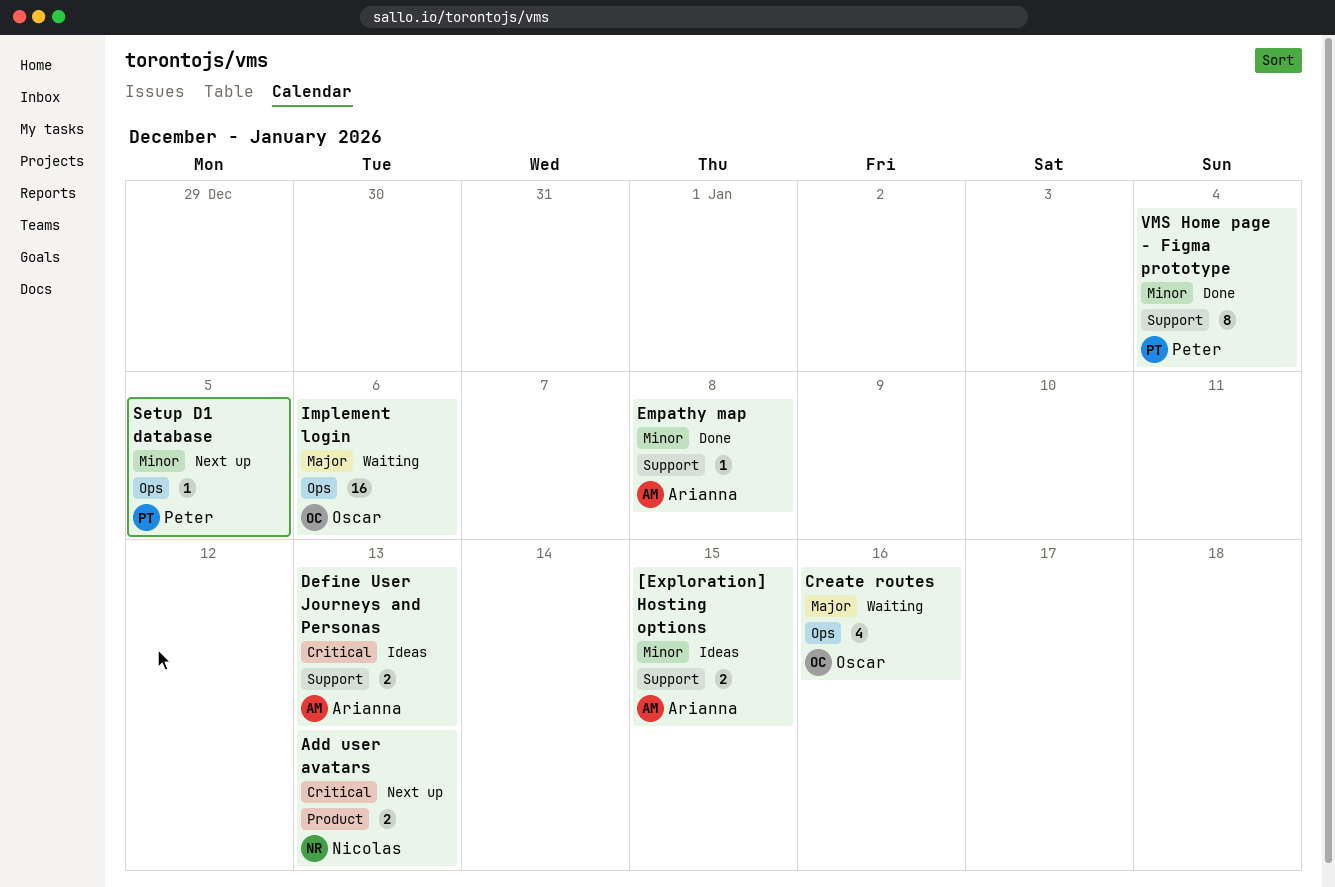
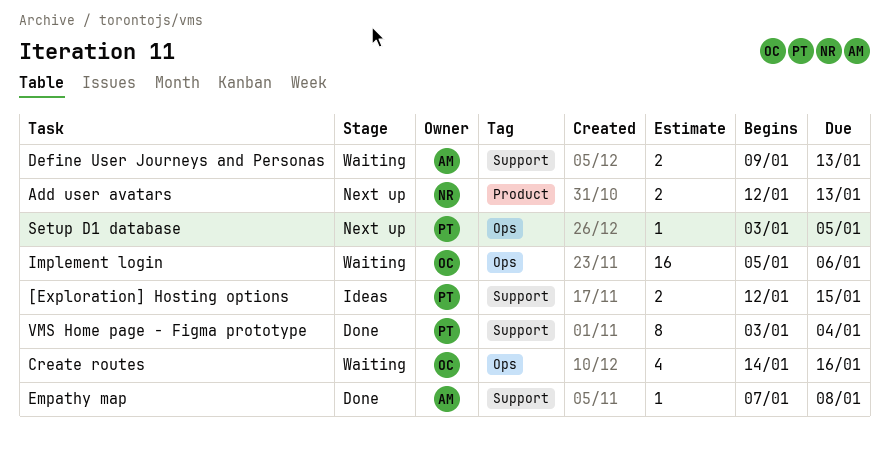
[Exploration] Hosting options, owner: Arianna -> Peter
Define User Journeys and Personas, status: Ideas -> Waiting

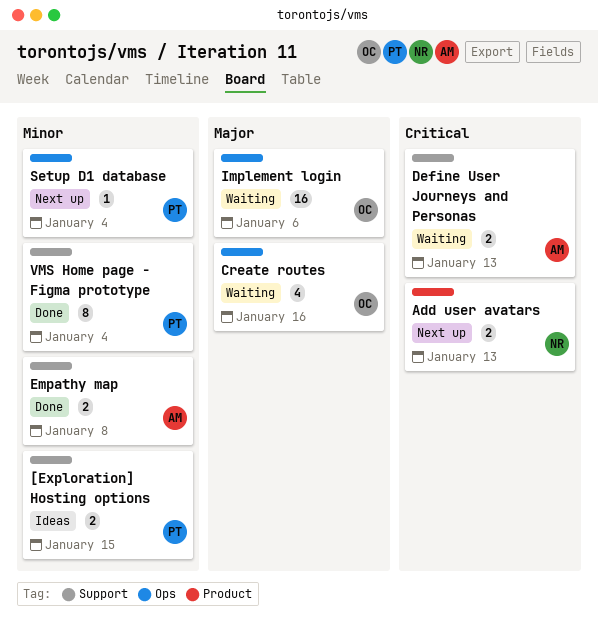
Empathy map, estimate: 1 -> 2
Setup D1 database, due: Jan 5 -> Jan 4

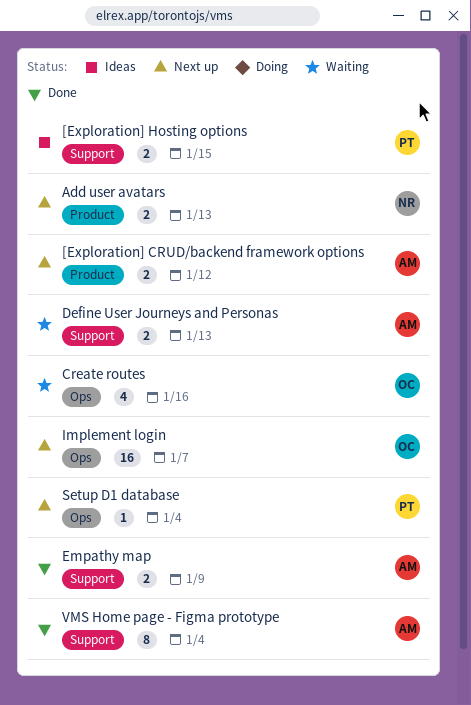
[Exploration] CRUD/backend framework options: none -> present
Empathy map, due: Jan 8 -> Jan 9
Implement login, status: Waiting -> Next up
Implement login, due: Jan 6 -> Jan 7
VMS Home page - Figma prototype, owner: PT -> AM

